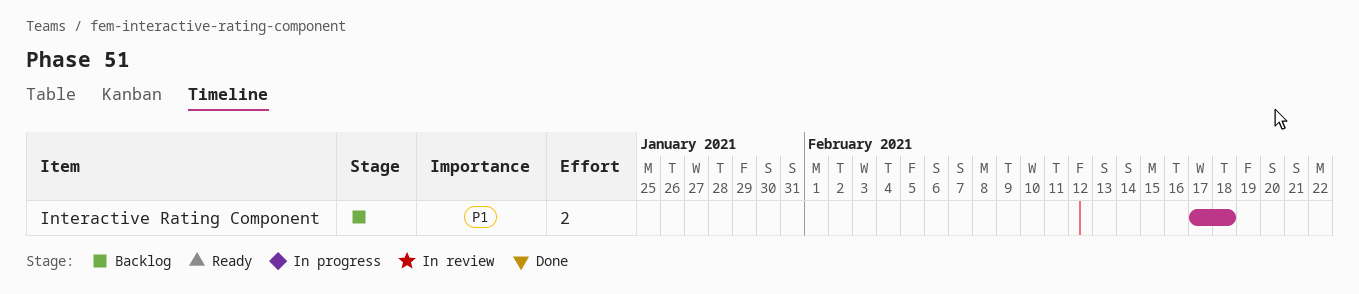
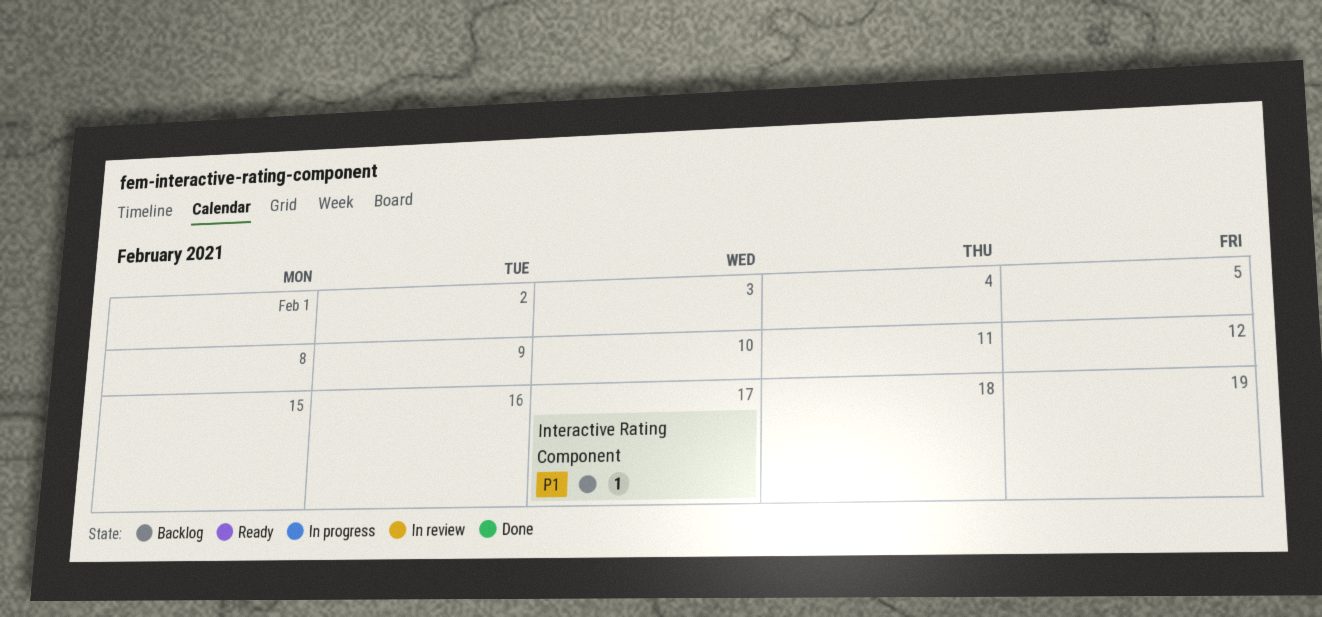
Interactive Rating Component, estimate: 2 -> 1
Interactive Rating Component, due: Feb 18 -> Feb 17

